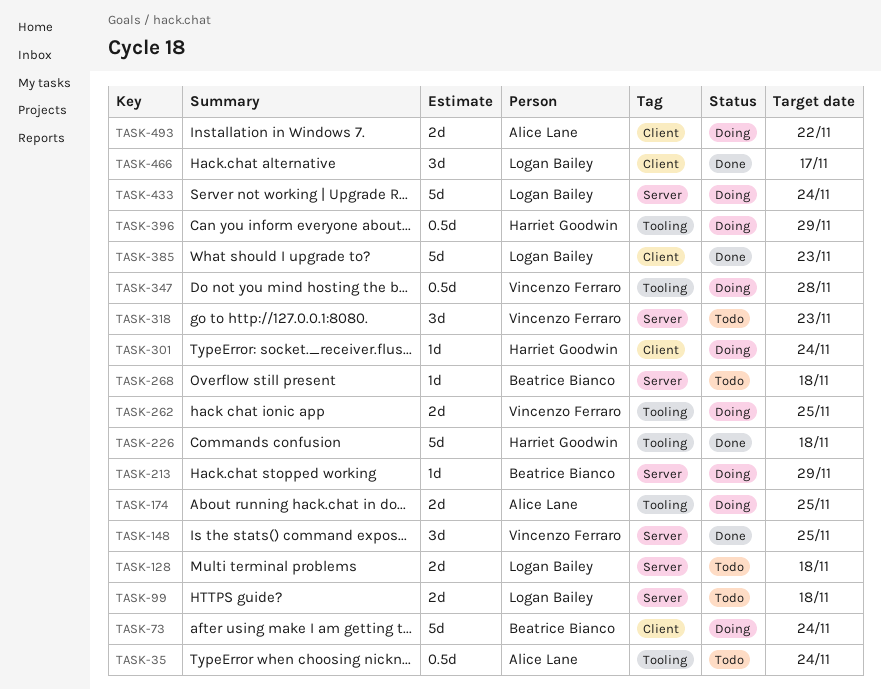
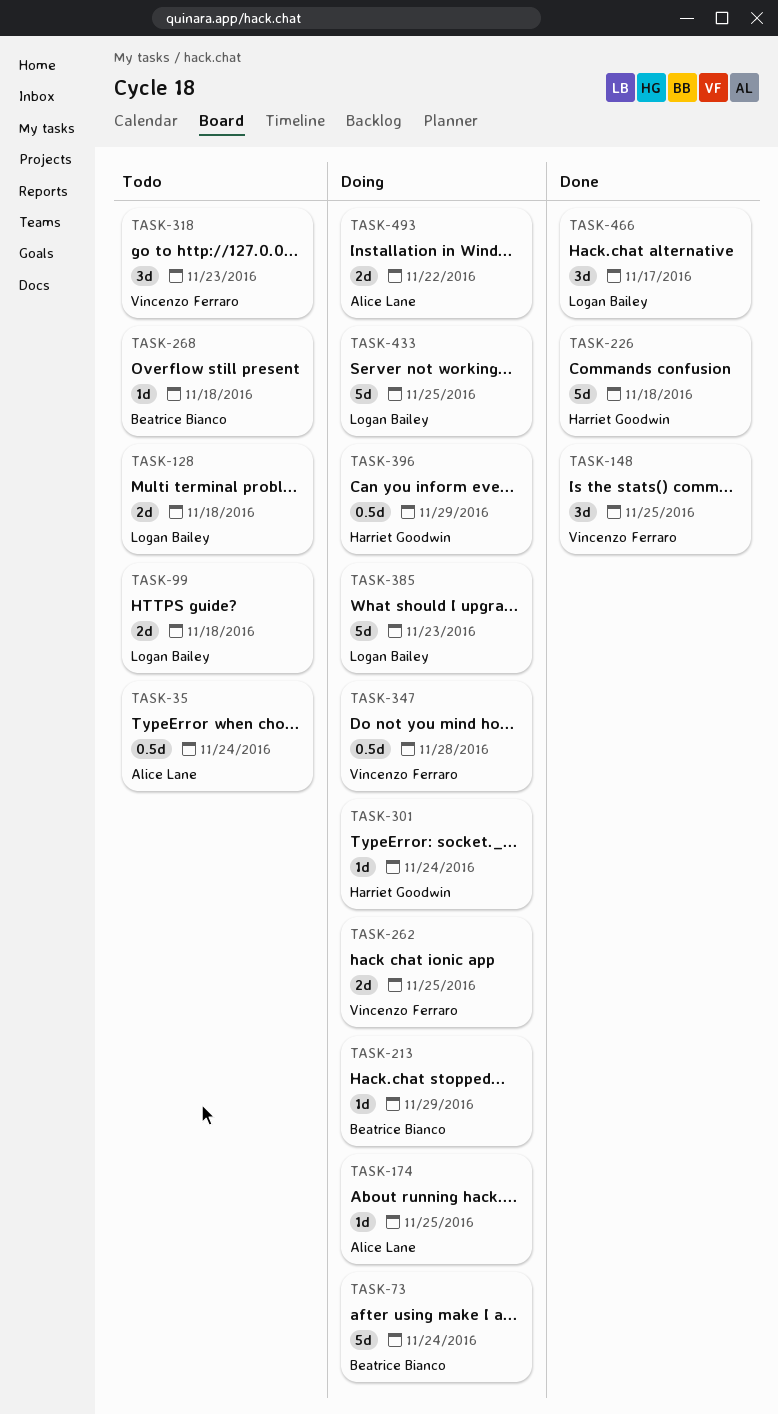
TASK-174, estimate: 2d -> 1d
TASK-385, status: Done -> Doing
TASK-433, due: Nov 24 -> Nov 25

